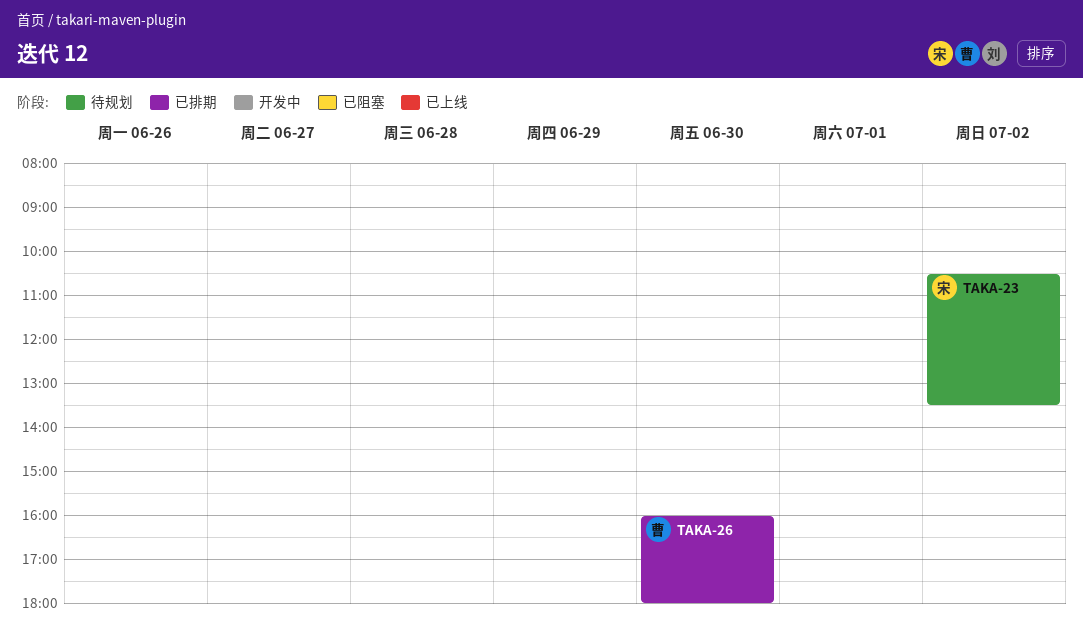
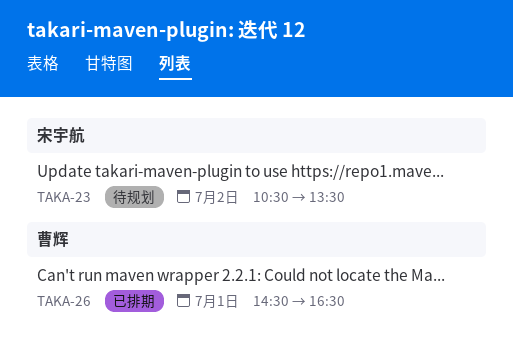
TAKA-26, day: Jun 30 -> Jul 1
TAKA-26, begins: 16:00 -> 14:30
TAKA-26, ends: 18:00 -> 16:30

